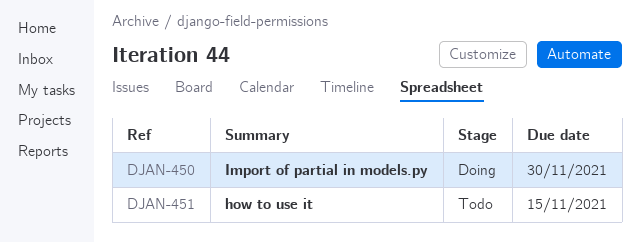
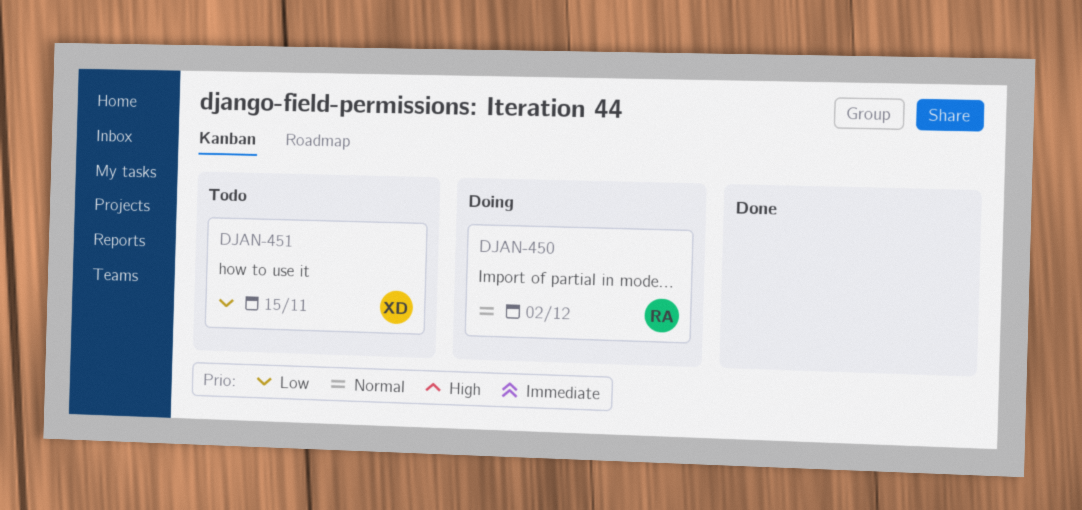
DJAN-450, due: Nov 30 -> Dec 2

